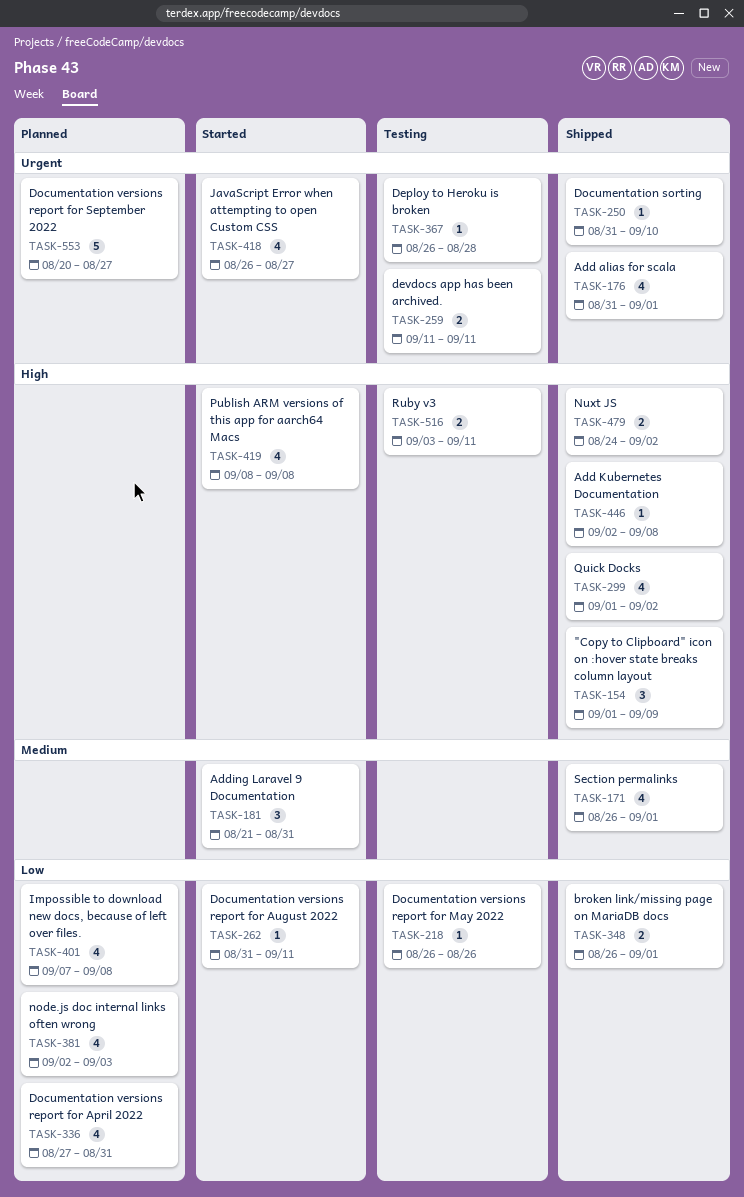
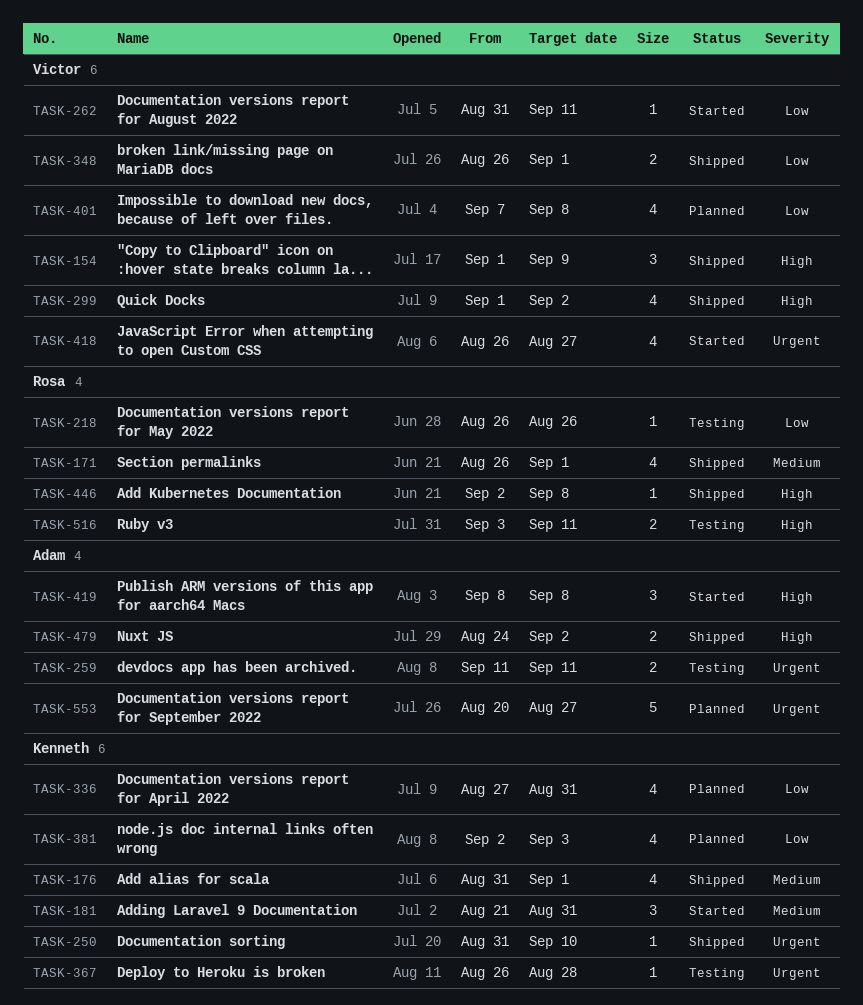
TASK-176, priority: Urgent -> Medium
TASK-419, estimate: 4 -> 3

